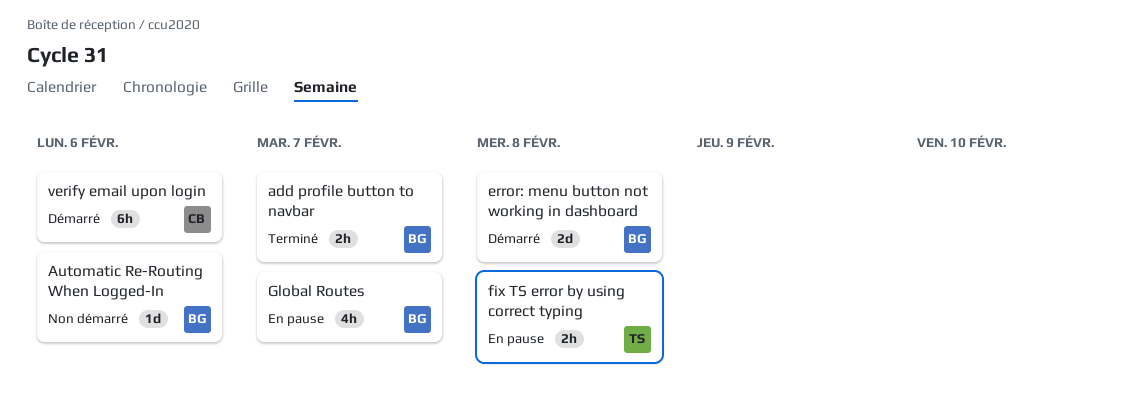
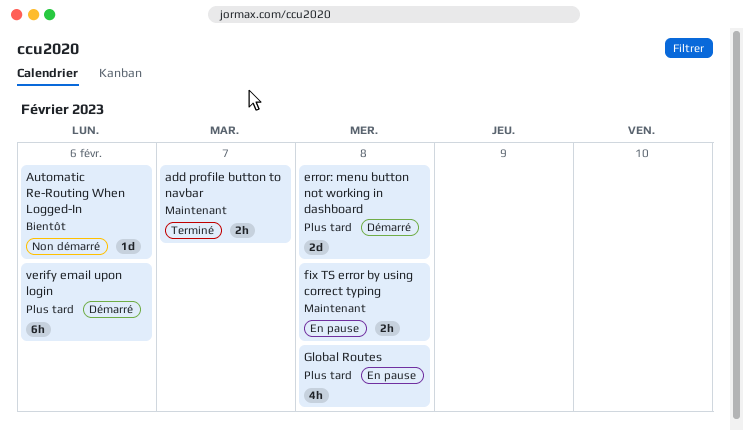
Global Routes, due: Feb 7 -> Feb 8

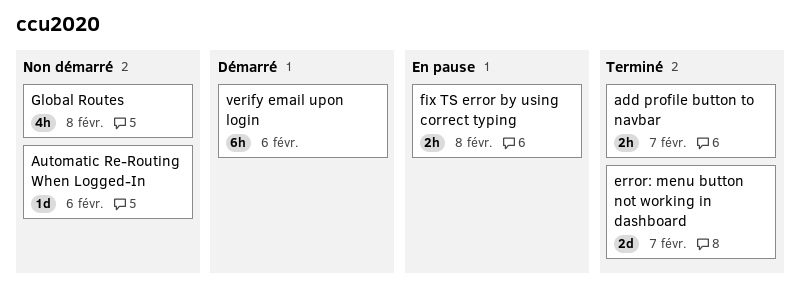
error: menu button not working in dashboard, status: Démarré -> Terminé
error: menu button not working in dashboard, due: Feb 8 -> Feb 7
Global Routes, status: En pause -> Non démarré

